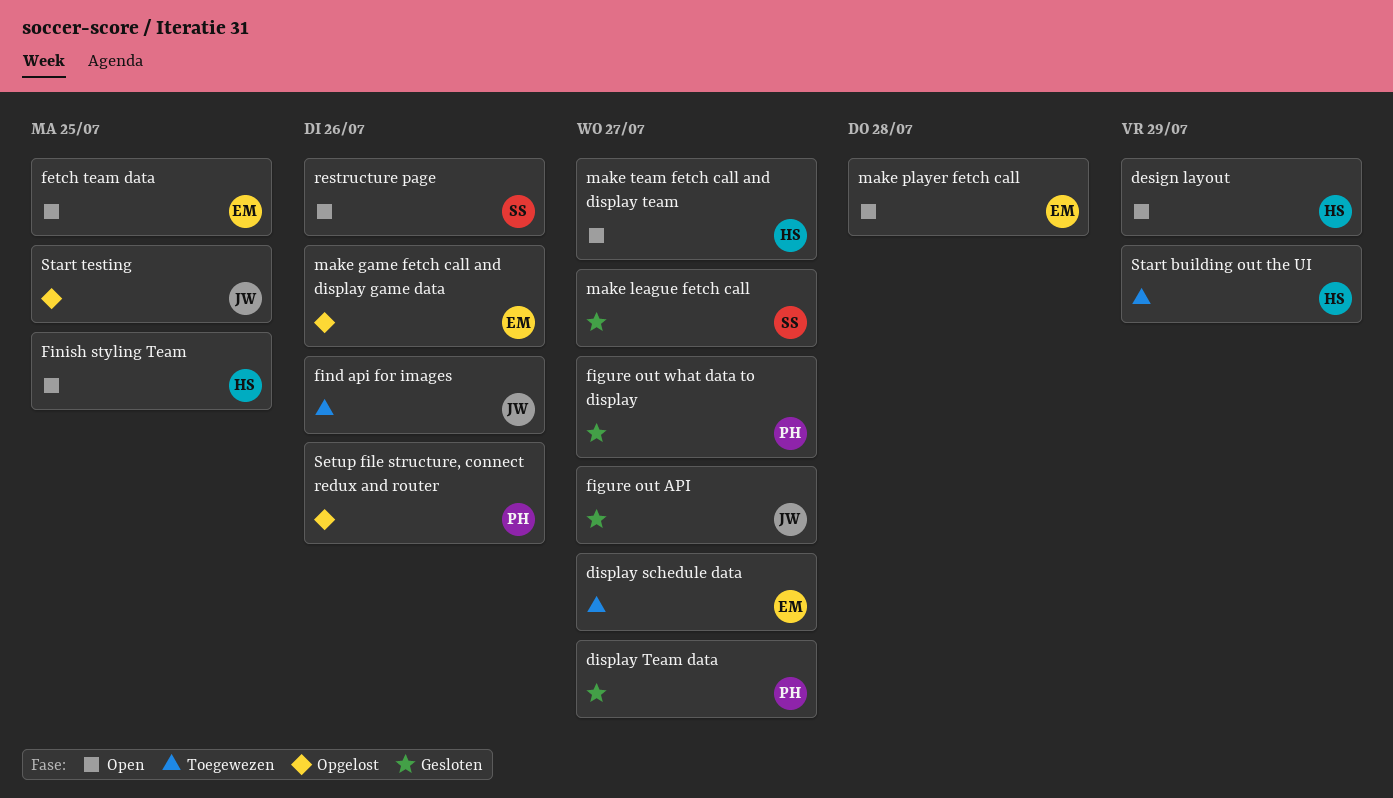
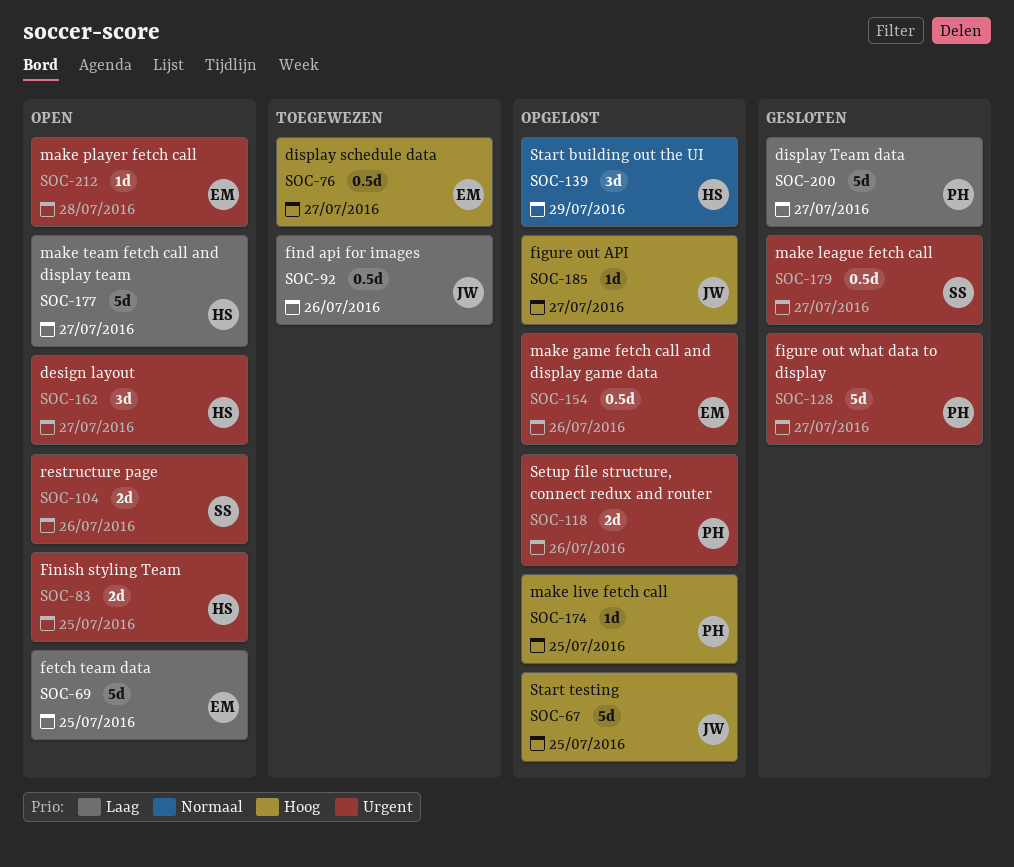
design layout, due: Jul 29 -> Jul 27
figure out API, status: Gesloten -> Opgelost
make live fetch call: none -> present
Start building out the UI, status: Toegewezen -> Opgelost

